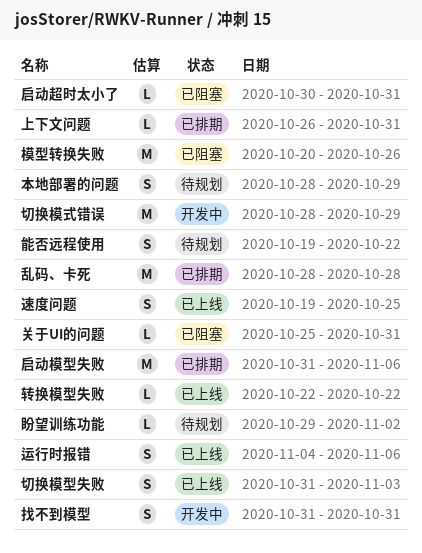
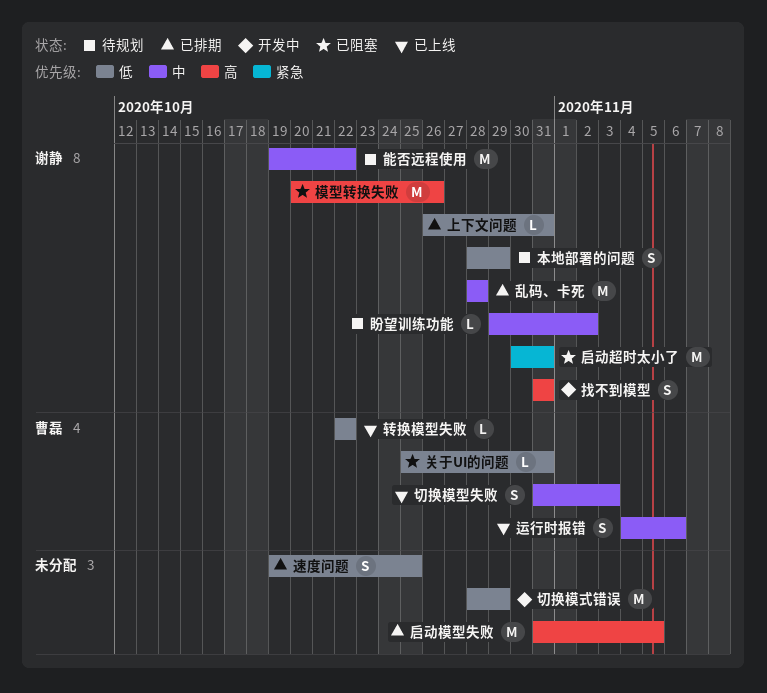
启动模型失败, due: Nov 6 -> Nov 5
启动超时太小了, estimate: L -> M
能否远程使用, estimate: S -> M
速度问题, status: 已上线 -> 已排期

